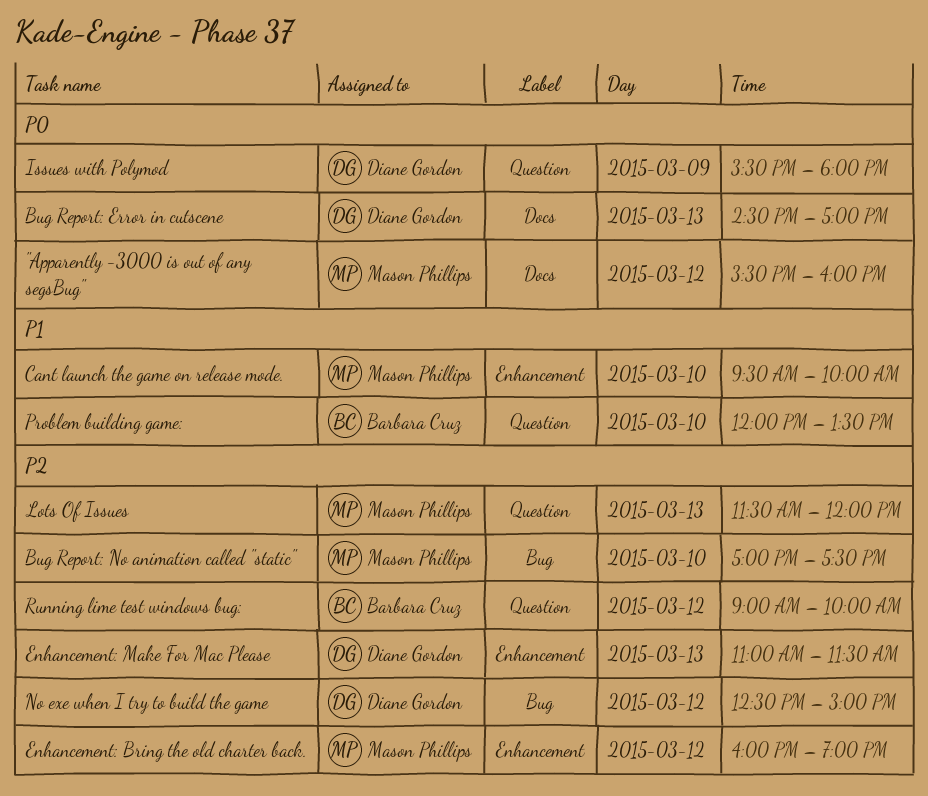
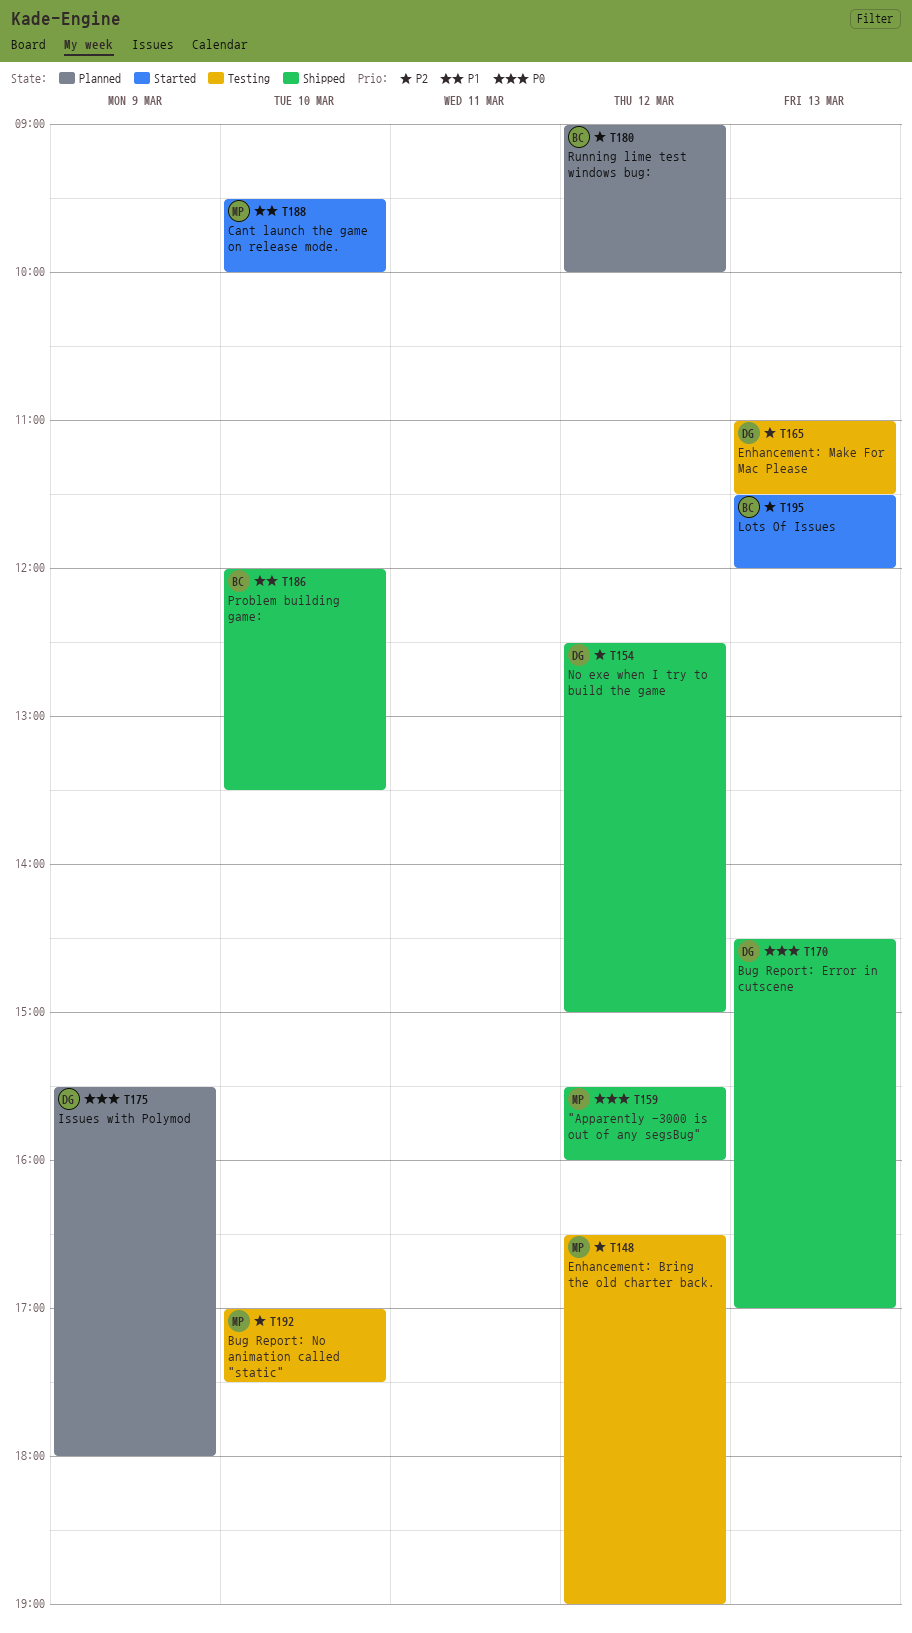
Enhancement: Bring the old charter back., begins: 16:00 -> 16:30
Lots Of Issues, owner: Mason Phillips -> Barbara Cruz

